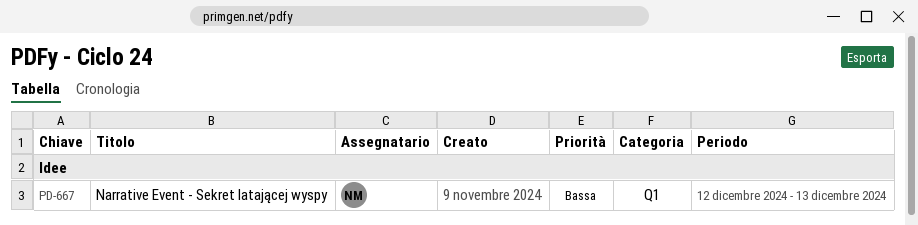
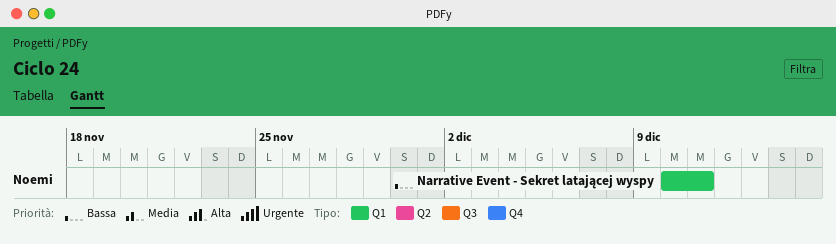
Narrative Event - Sekret latającej wyspy, start: Dec 12 -> Dec 10
Narrative Event - Sekret latającej wyspy, due: Dec 13 -> Dec 11

